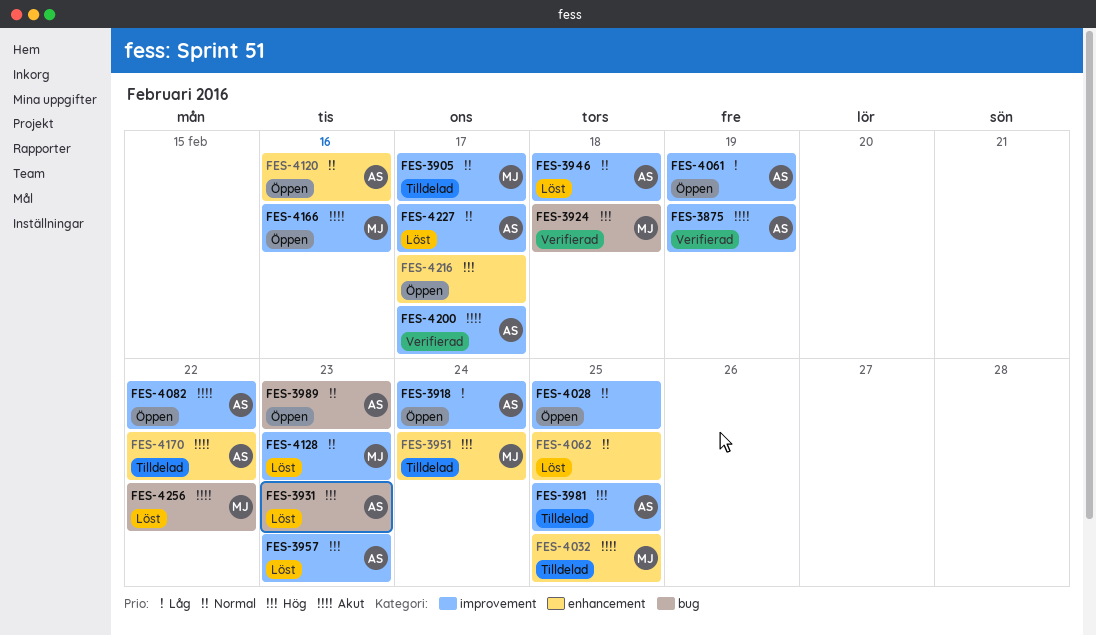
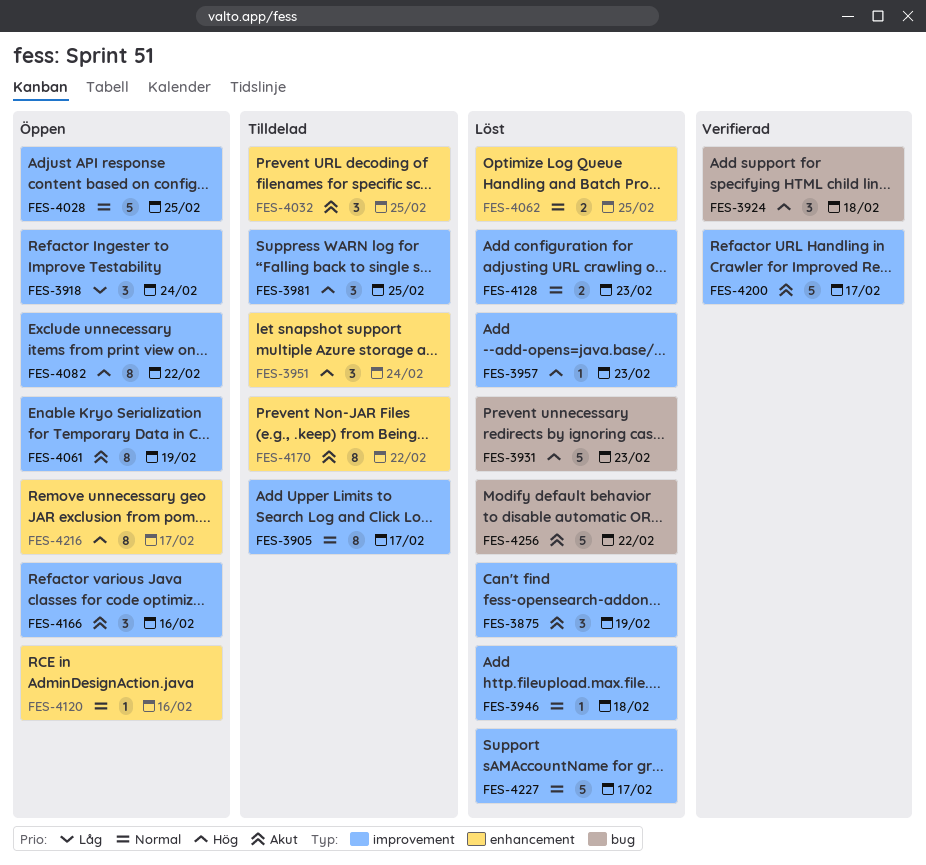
FES-3875, status: Verifierad -> Löst
FES-3989: present -> none
FES-4061, priority: Låg -> Akut
FES-4082, priority: Akut -> Hög

